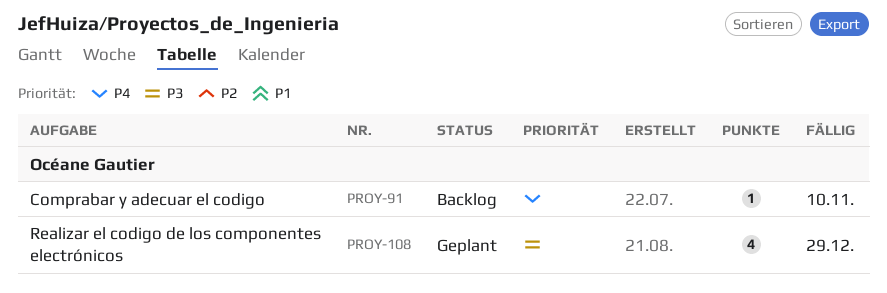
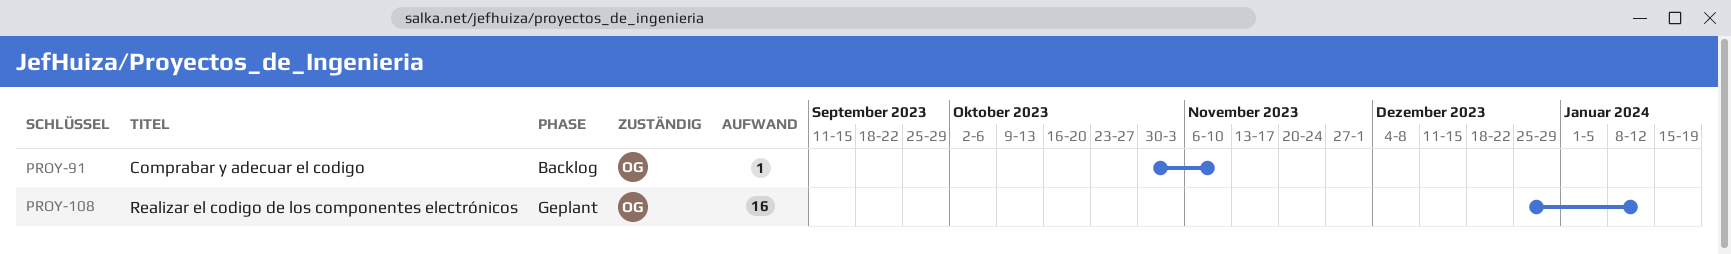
PROY-108, estimate: 4 -> 16
PROY-108, due: Dec 29 -> Jan 12

